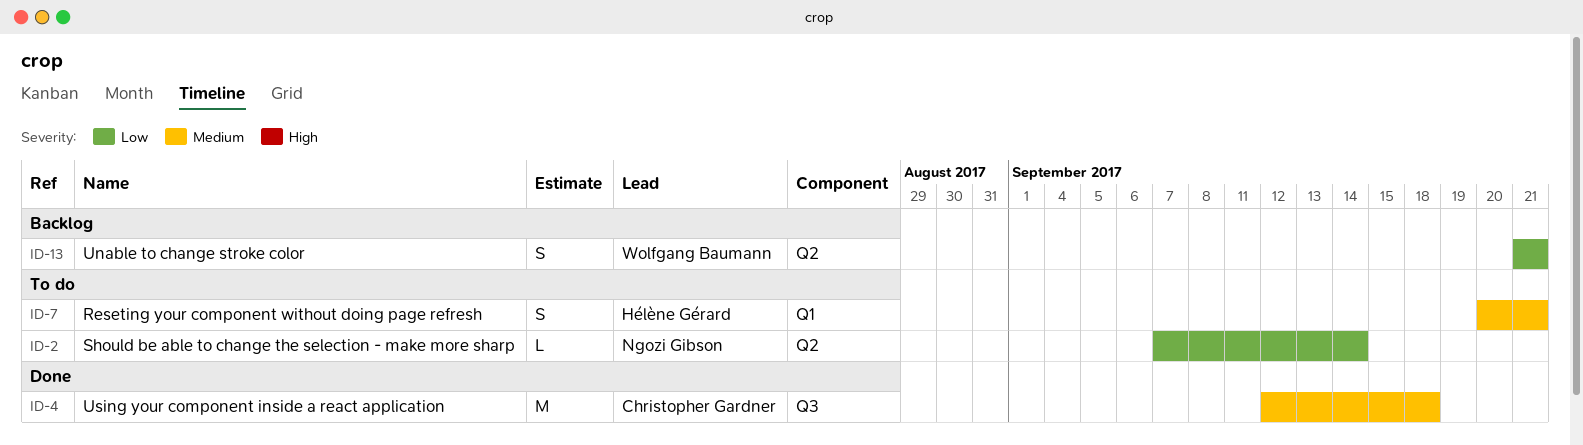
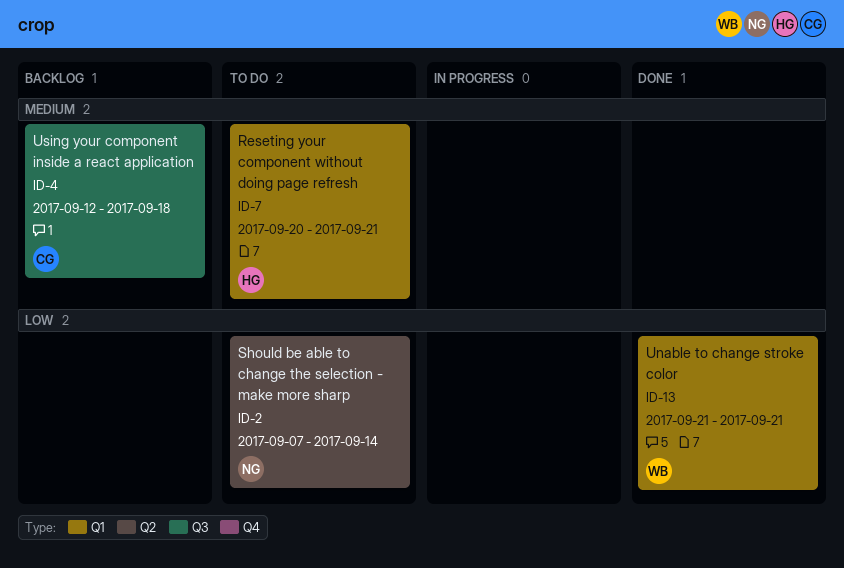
ID-4, status: Done -> Backlog
ID-13, status: Backlog -> Done
ID-13, label: Q2 -> Q1

